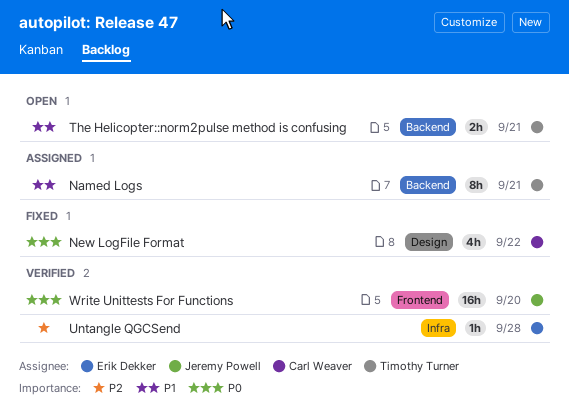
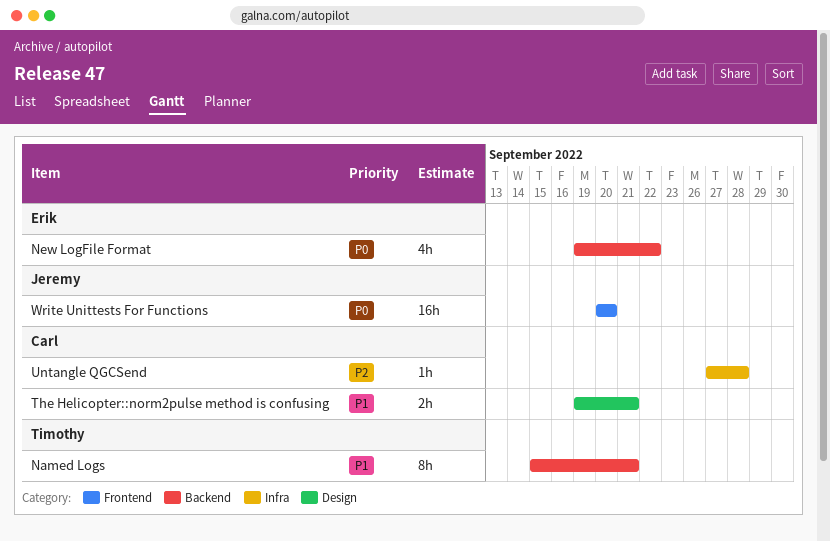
New LogFile Format, owner: Carl Weaver -> Erik Dekker
New LogFile Format, label: Design -> Backend
The Helicopter::norm2pulse method is confusing, owner: Timothy Turner -> Carl Weaver
The Helicopter::norm2pulse method is confusing, label: Backend -> Design
Untangle QGCSend, owner: Erik Dekker -> Carl Weaver

